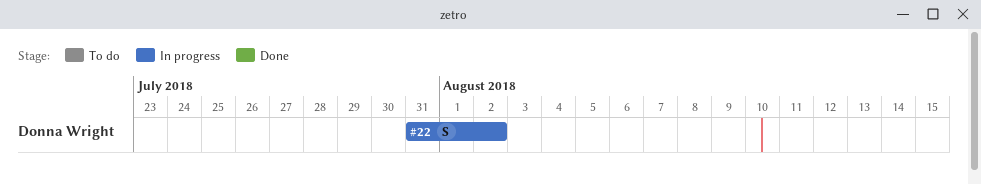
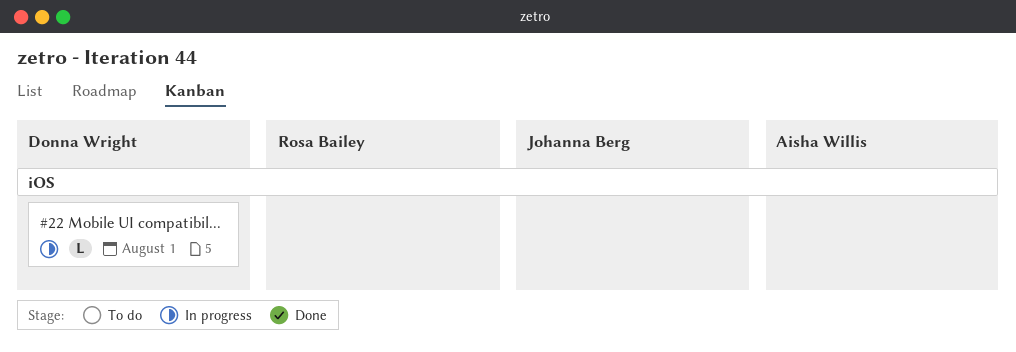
#22, estimate: S -> L
#22, due: Aug 2 -> Aug 1

